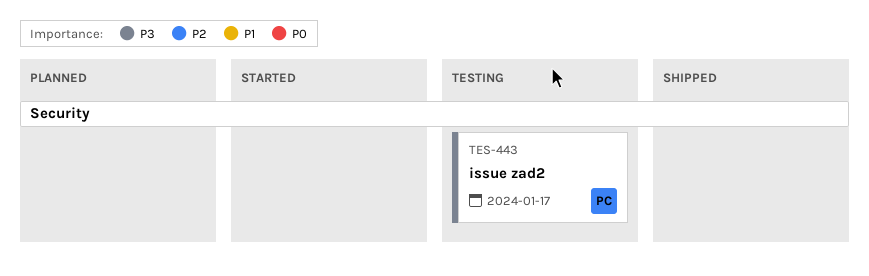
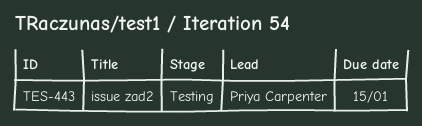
TES-443, due: Jan 17 -> Jan 15

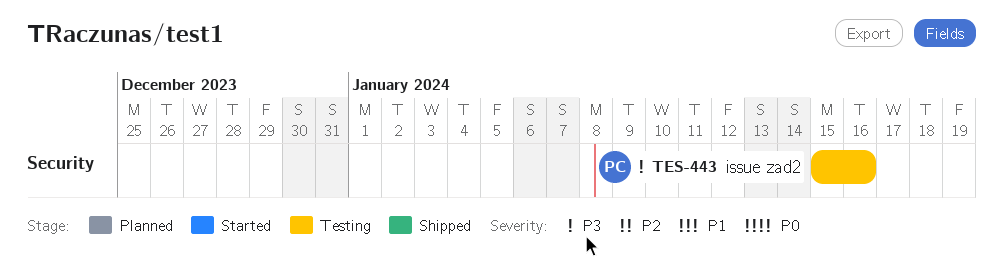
TES-443, due: Jan 15 -> Jan 16

